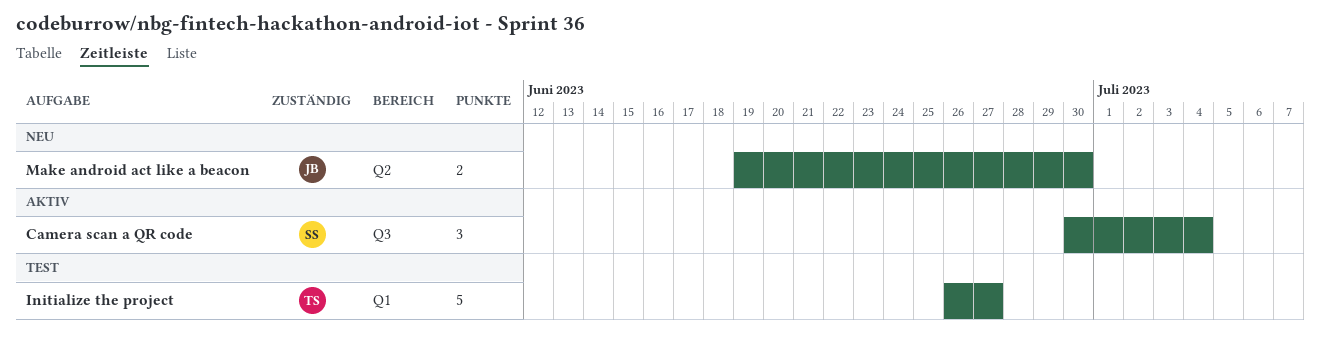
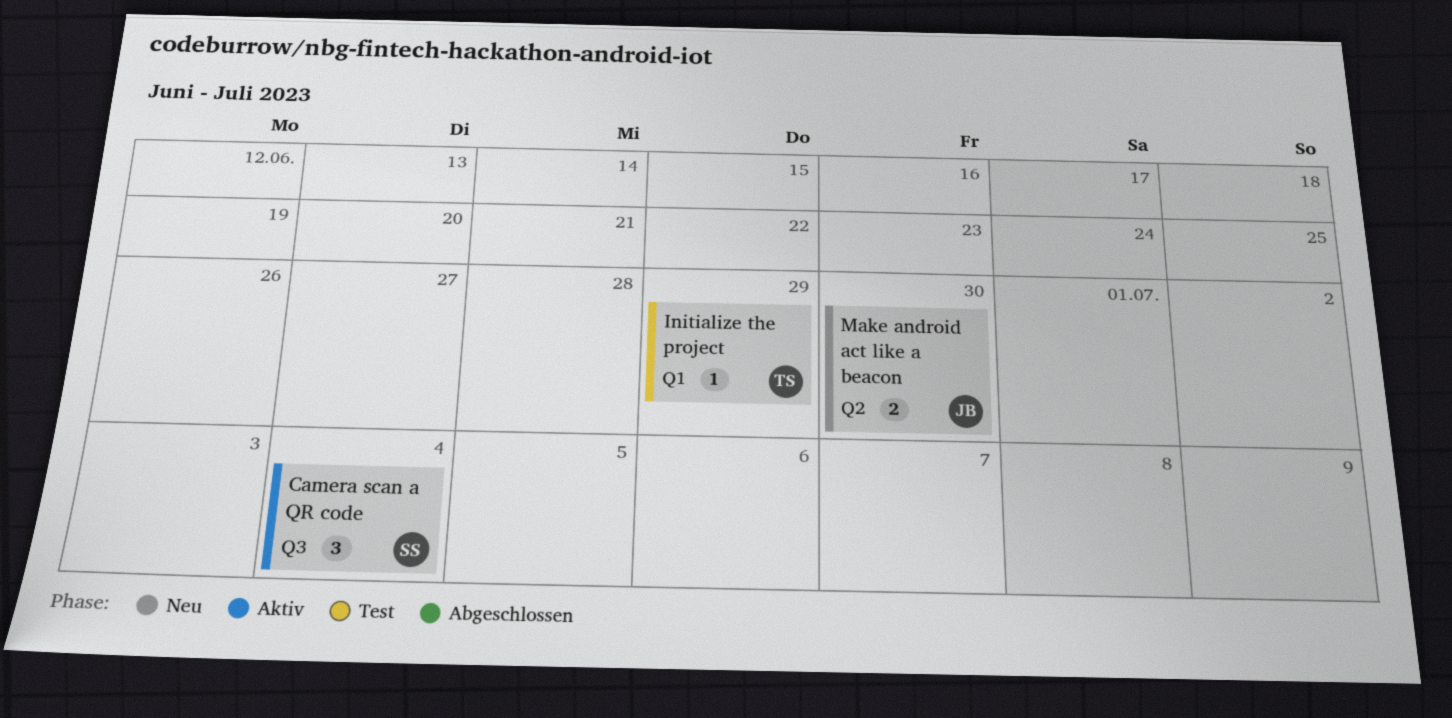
Initialize the project, estimate: 5 -> 1
Initialize the project, due: Jun 27 -> Jun 29

